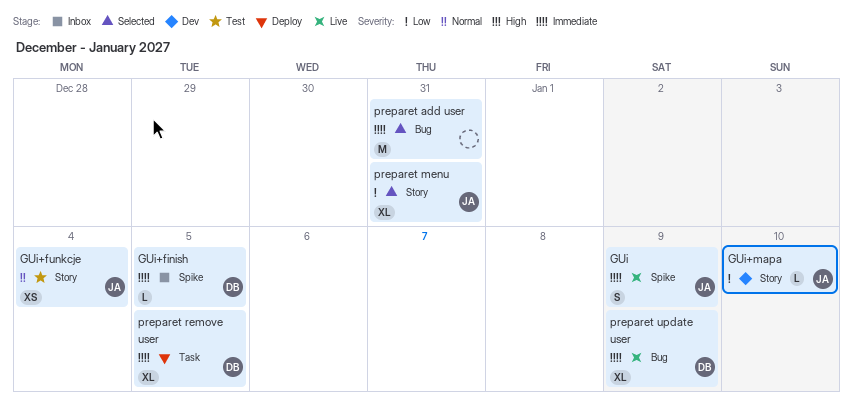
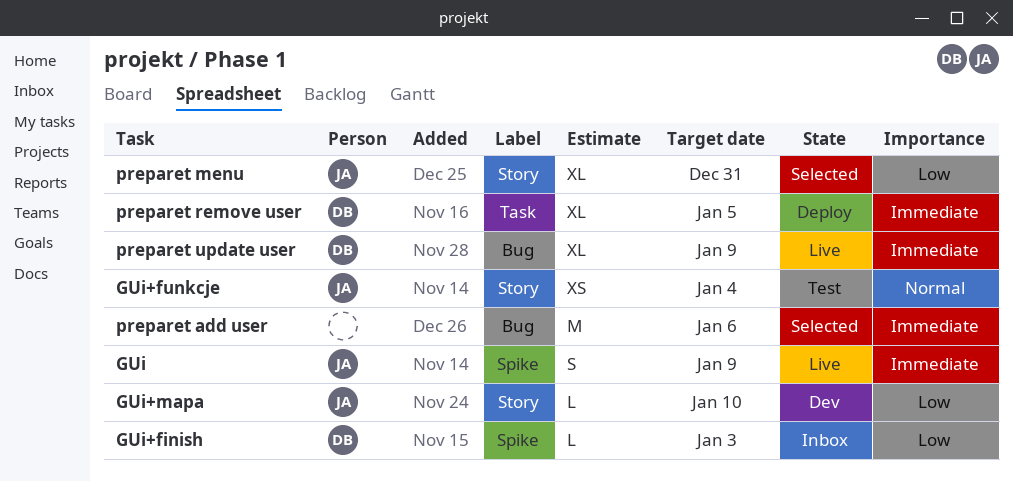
GUi+finish, priority: Immediate -> Low
GUi+finish, due: Jan 5 -> Jan 3
preparet add user, due: Dec 31 -> Jan 6

